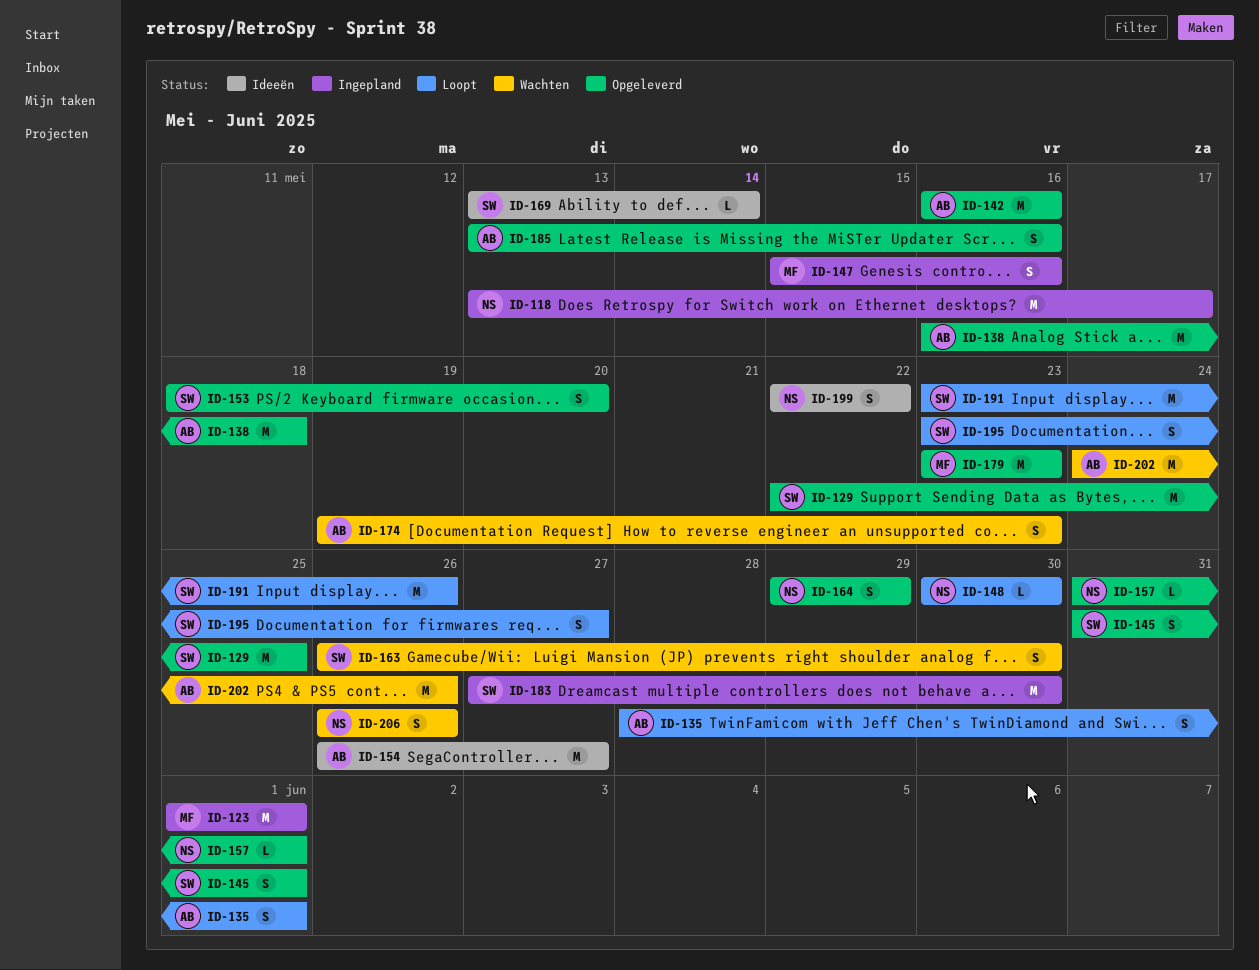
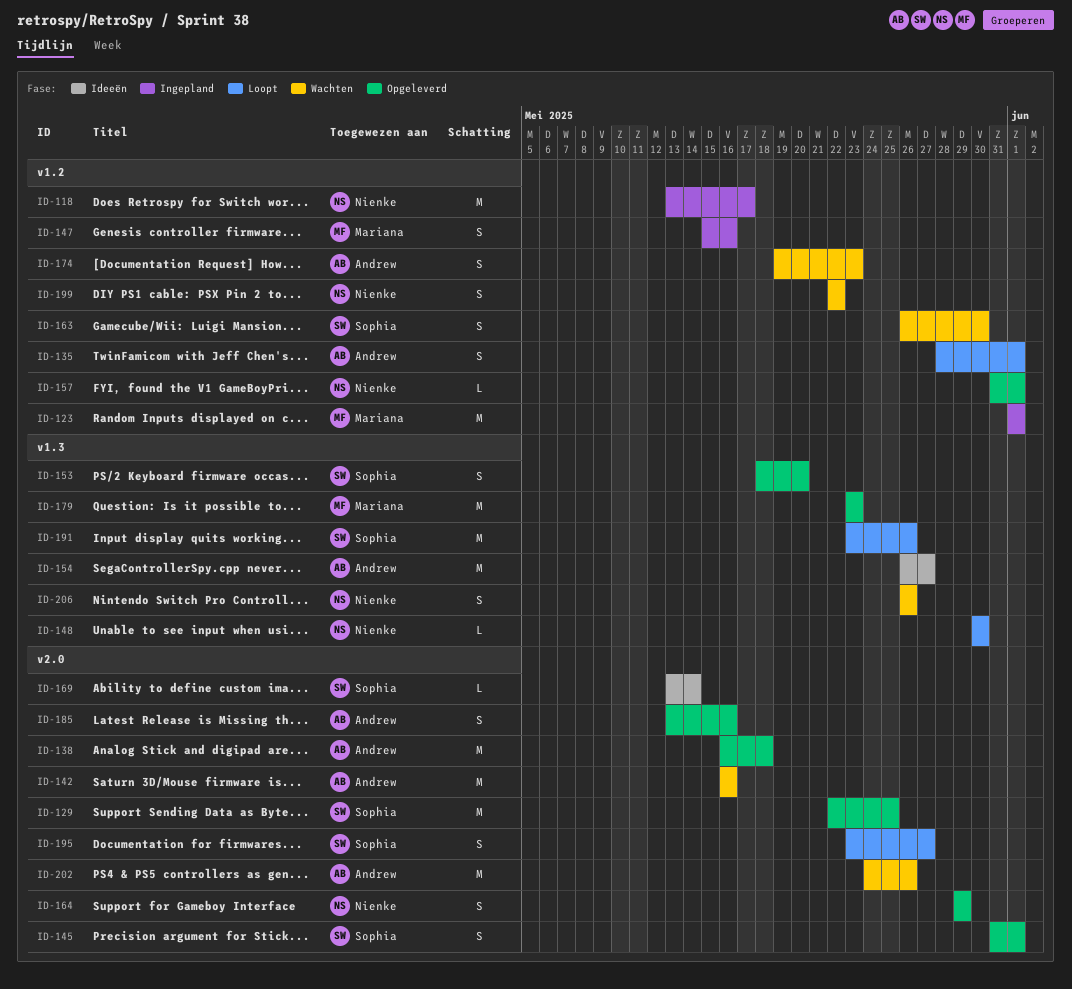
ID-142, status: Opgeleverd -> Wachten
ID-183: present -> none
ID-199, status: Ideeën -> Wachten

